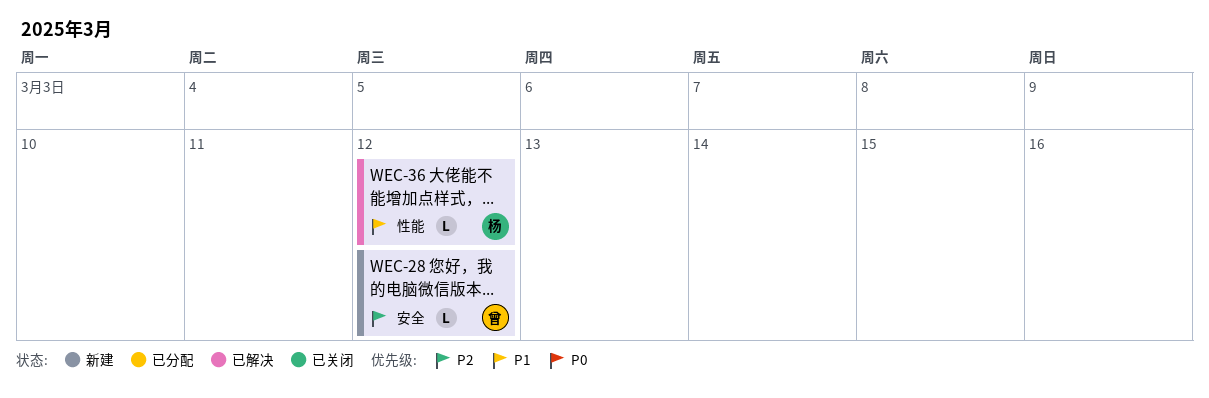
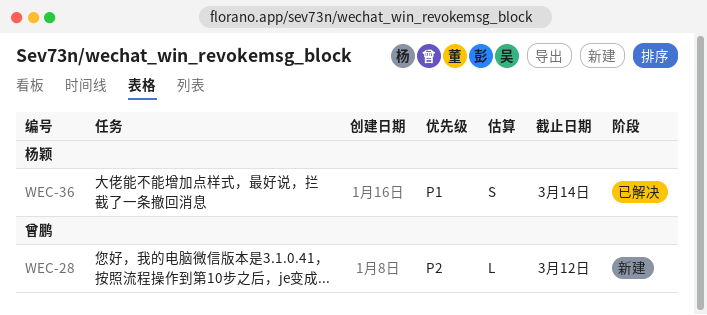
WEC-36, estimate: L -> S
WEC-36, due: Mar 12 -> Mar 14

